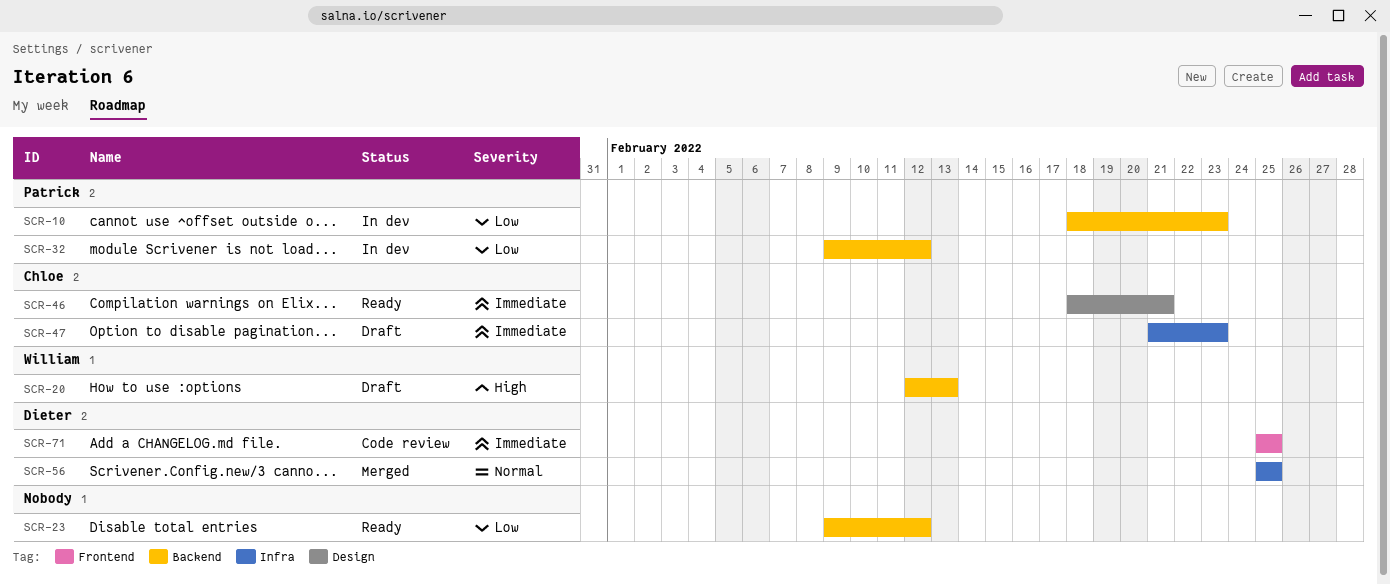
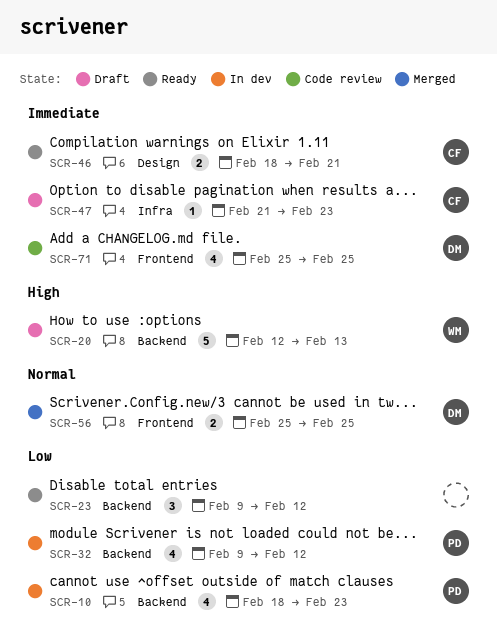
SCR-56, label: Infra -> Frontend

